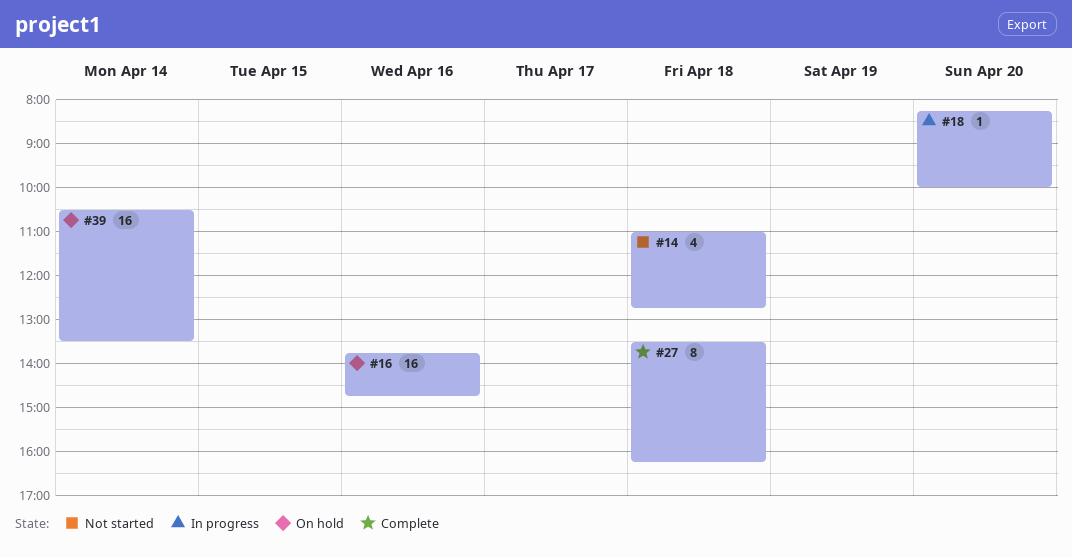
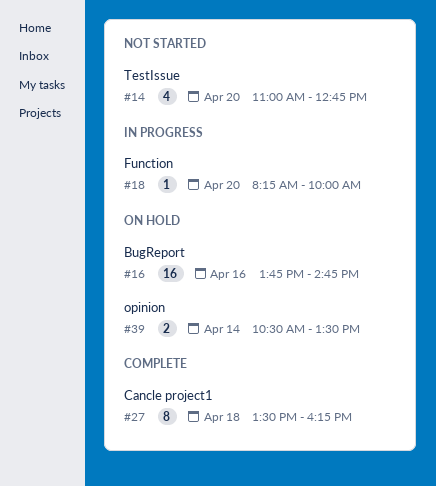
#14, day: Apr 18 -> Apr 20
#39, estimate: 16 -> 2

